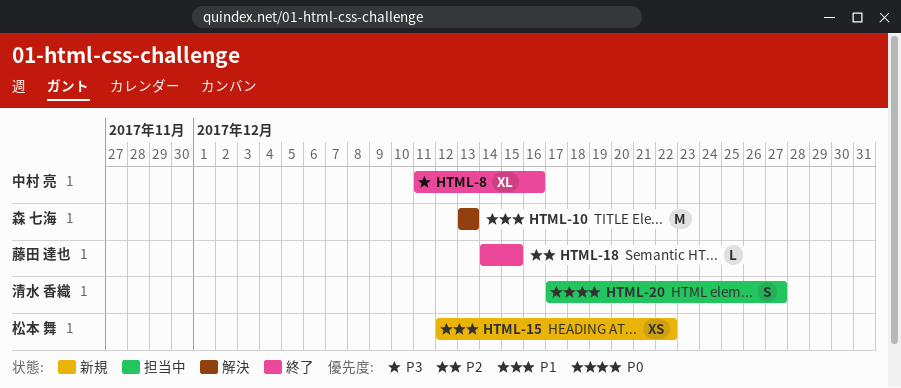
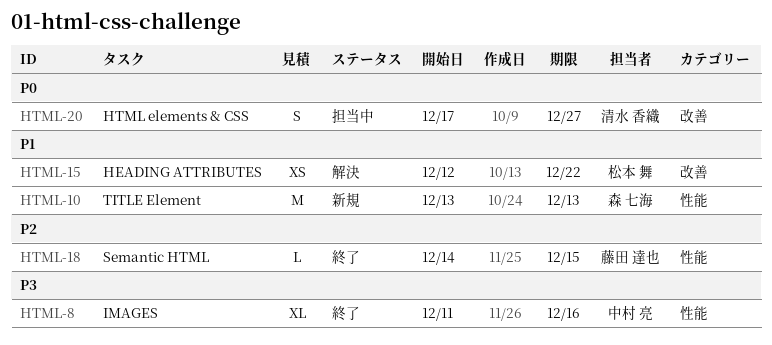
HTML-10, status: 解決 -> 新規
HTML-15, status: 新規 -> 解決

